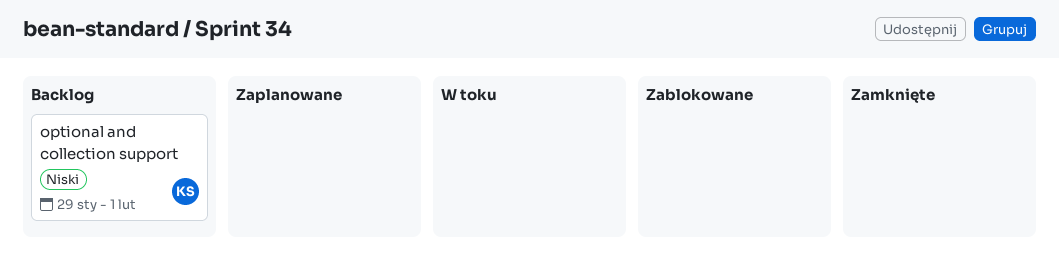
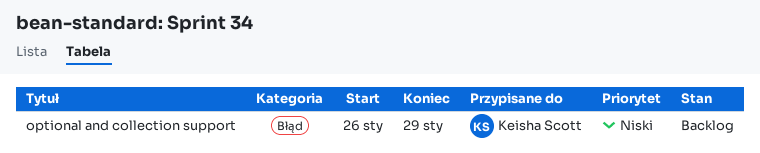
optional and collection support, start: Jan 29 -> Jan 26
optional and collection support, due: Feb 1 -> Jan 29

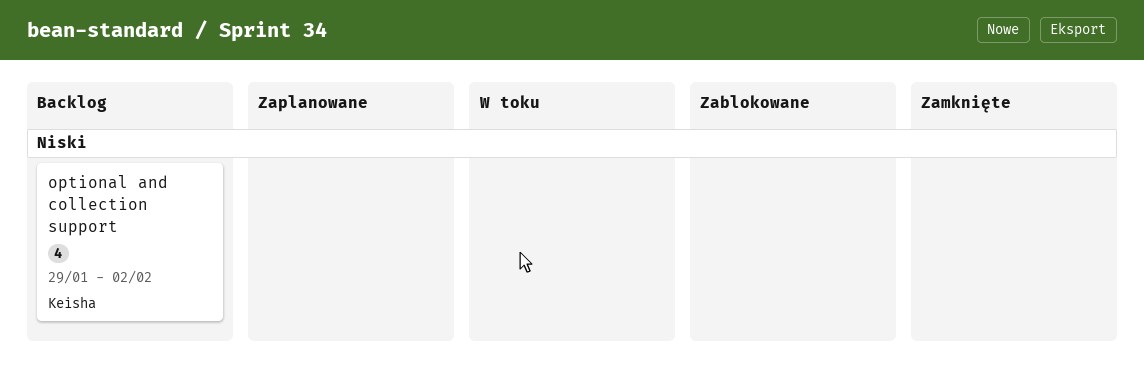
optional and collection support, start: Jan 26 -> Jan 29
optional and collection support, due: Jan 29 -> Feb 2

